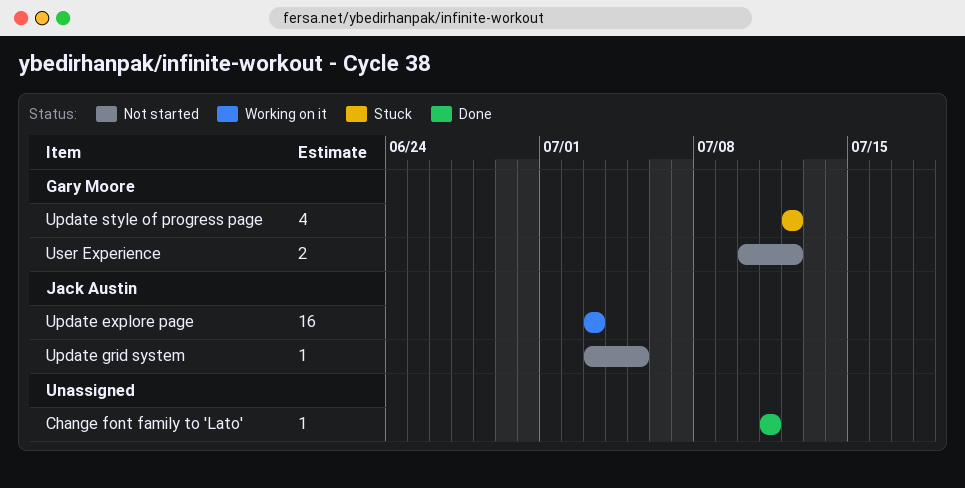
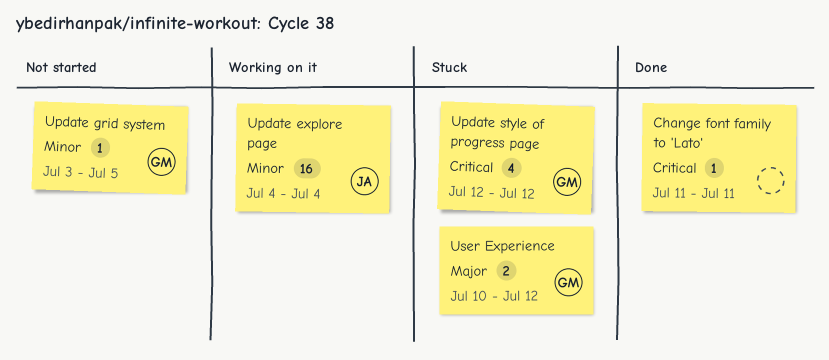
Update explore page, start: Jul 3 -> Jul 4
Update explore page, due: Jul 3 -> Jul 4
Update grid system, owner: Jack Austin -> Gary Moore
User Experience, status: Not started -> Stuck

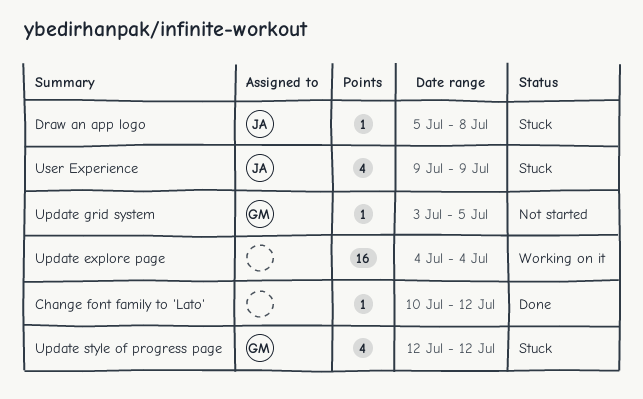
Change font family to 'Lato', start: Jul 11 -> Jul 10
Change font family to 'Lato', due: Jul 11 -> Jul 12
Draw an app logo: none -> present
Update explore page, owner: JA -> none
User Experience, owner: GM -> JA
User Experience, estimate: 2 -> 4
User Experience, start: Jul 10 -> Jul 9
User Experience, due: Jul 12 -> Jul 9

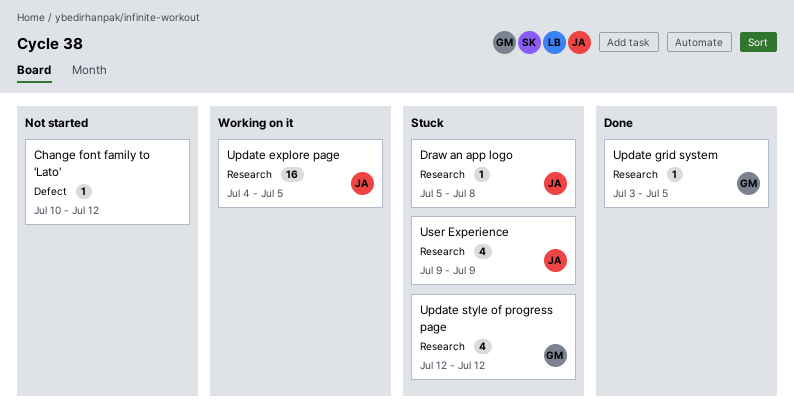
Change font family to 'Lato', status: Done -> Not started
Update explore page, owner: none -> JA
Update explore page, due: Jul 4 -> Jul 5
Update grid system, status: Not started -> Done

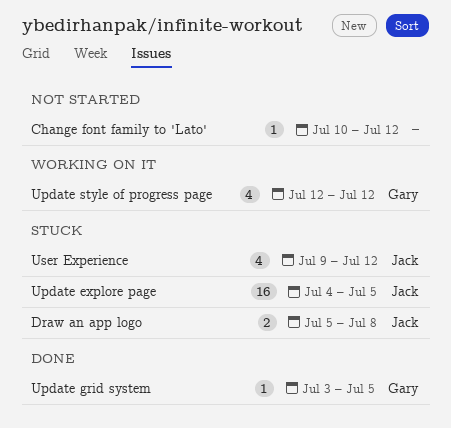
Draw an app logo, estimate: 1 -> 2
Update explore page, status: Working on it -> Stuck
Update style of progress page, status: Stuck -> Working on it
User Experience, due: Jul 9 -> Jul 12

